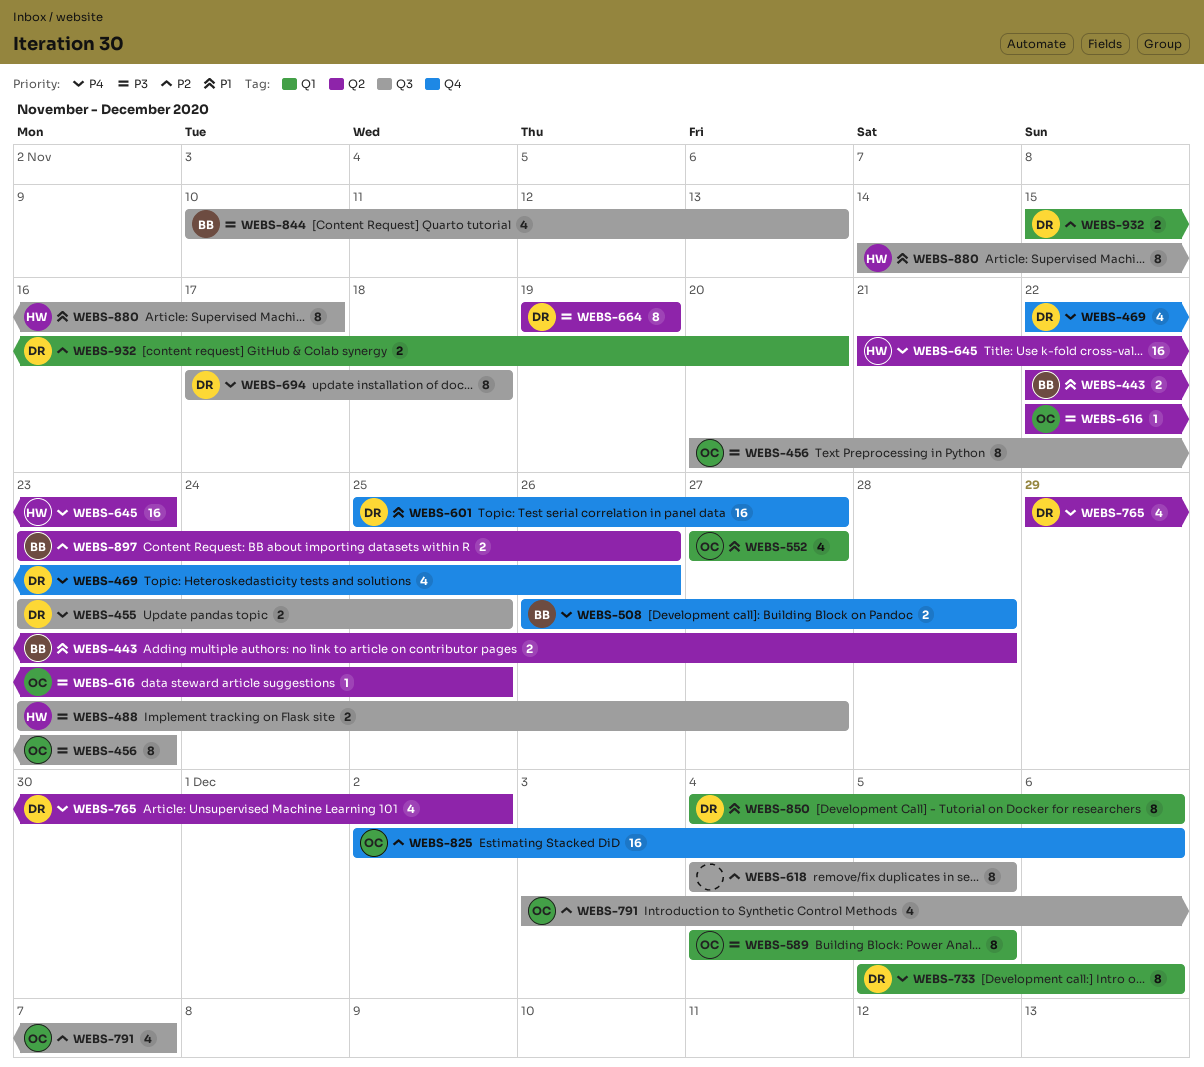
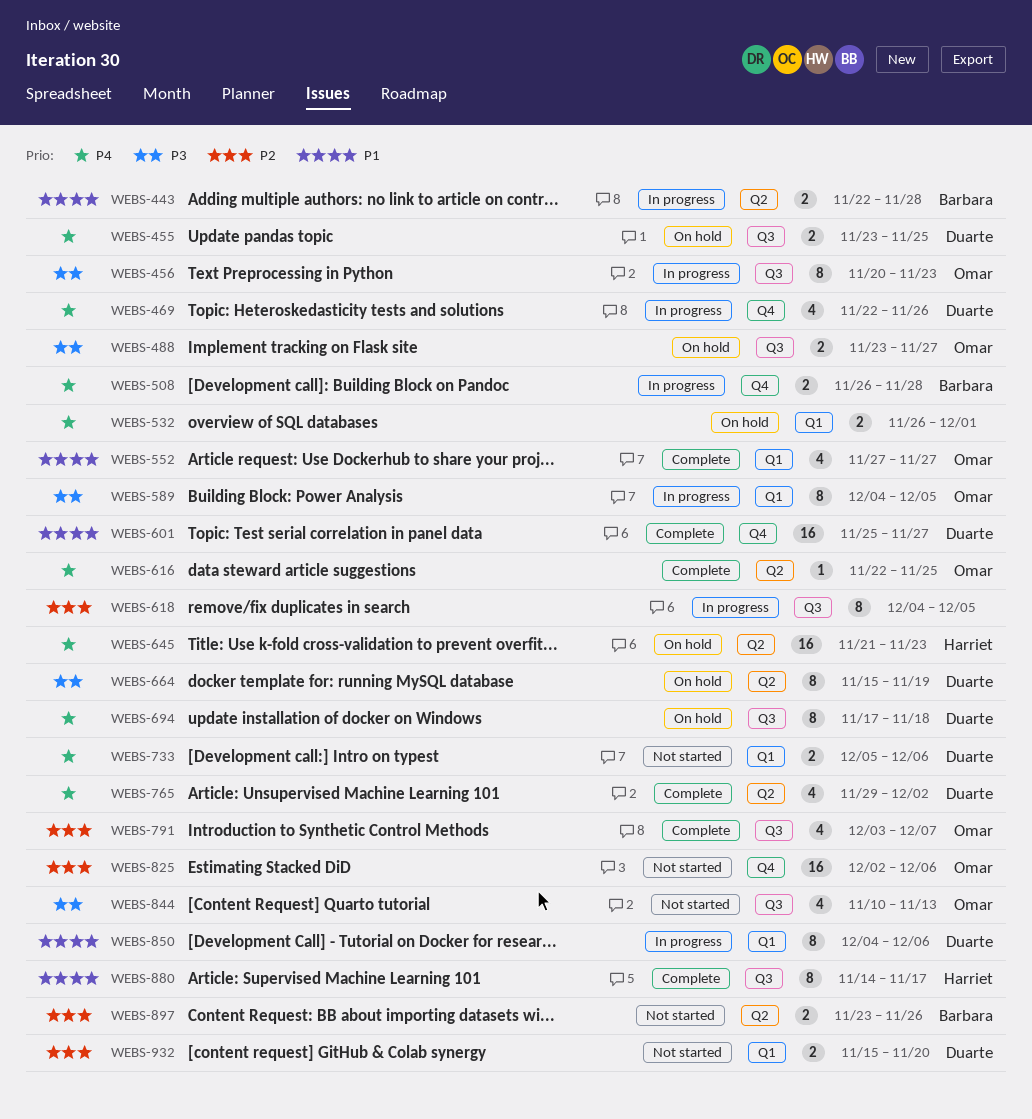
WEBS-488, owner: Harriet -> Omar
WEBS-532: none -> present
WEBS-616, priority: P3 -> P4
WEBS-664, start: Nov 19 -> Nov 15
WEBS-733, estimate: 8 -> 2
WEBS-844, owner: Barbara -> Omar

